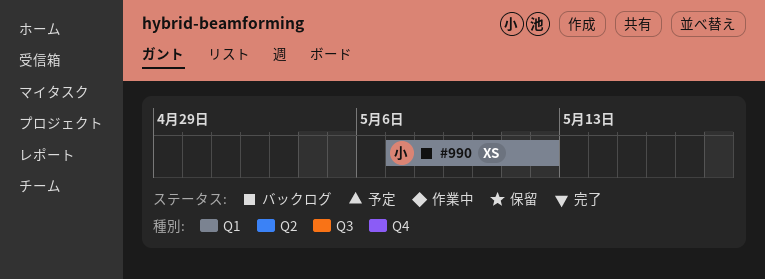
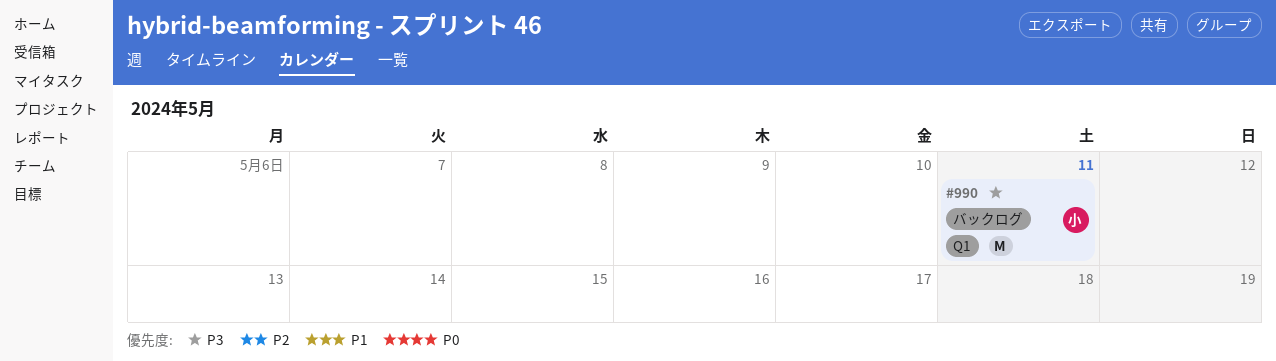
#990, estimate: XS -> M
#990, due: May 12 -> May 11

